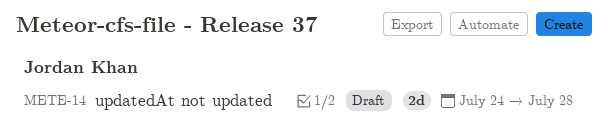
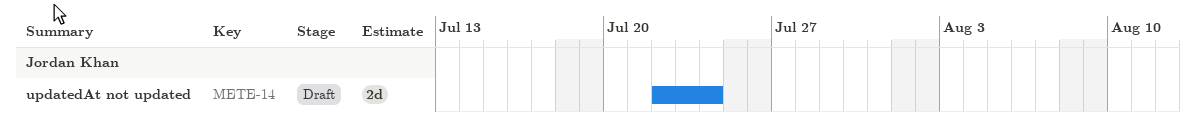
METE-14, start: Jul 24 -> Jul 22
METE-14, due: Jul 28 -> Jul 24

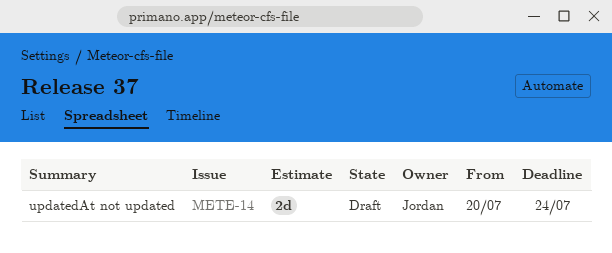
METE-14, start: Jul 22 -> Jul 20

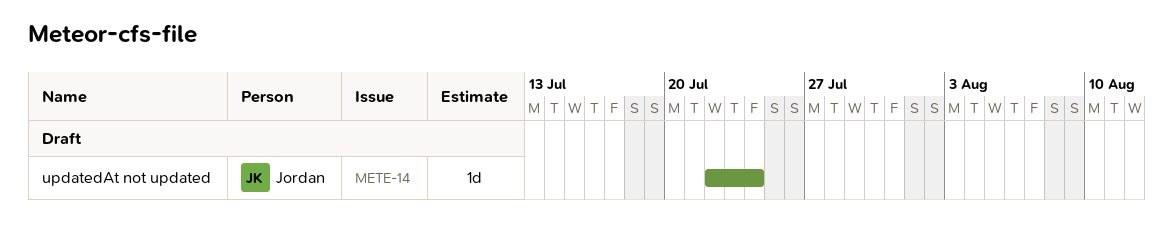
METE-14, estimate: 2d -> 1d
METE-14, start: Jul 20 -> Jul 22

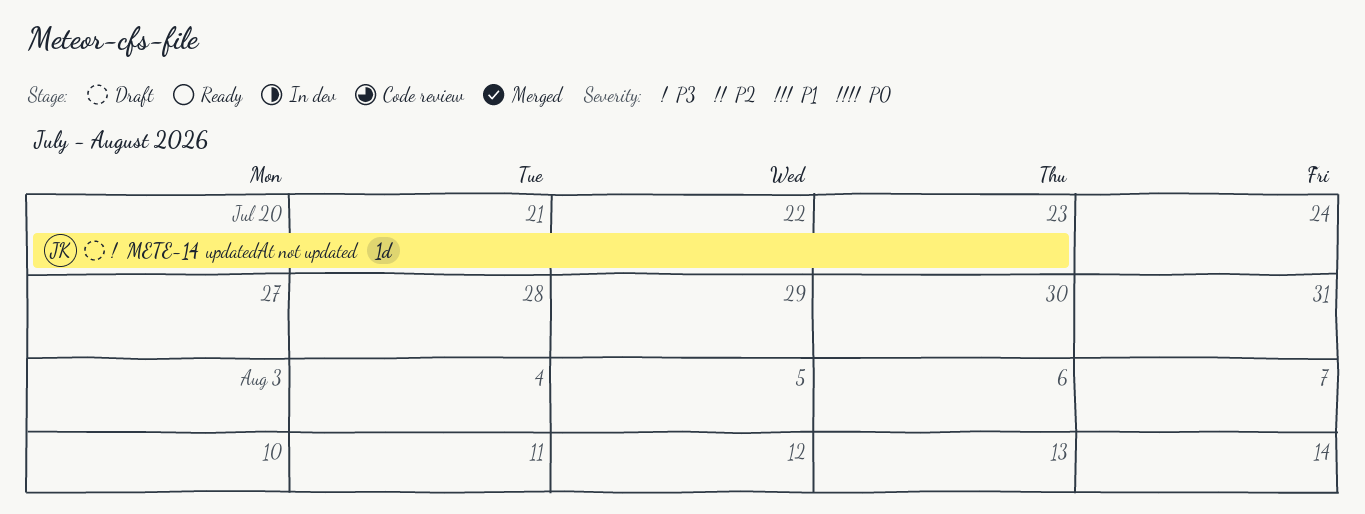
METE-14, start: Jul 22 -> Jul 20
METE-14, due: Jul 24 -> Jul 23

